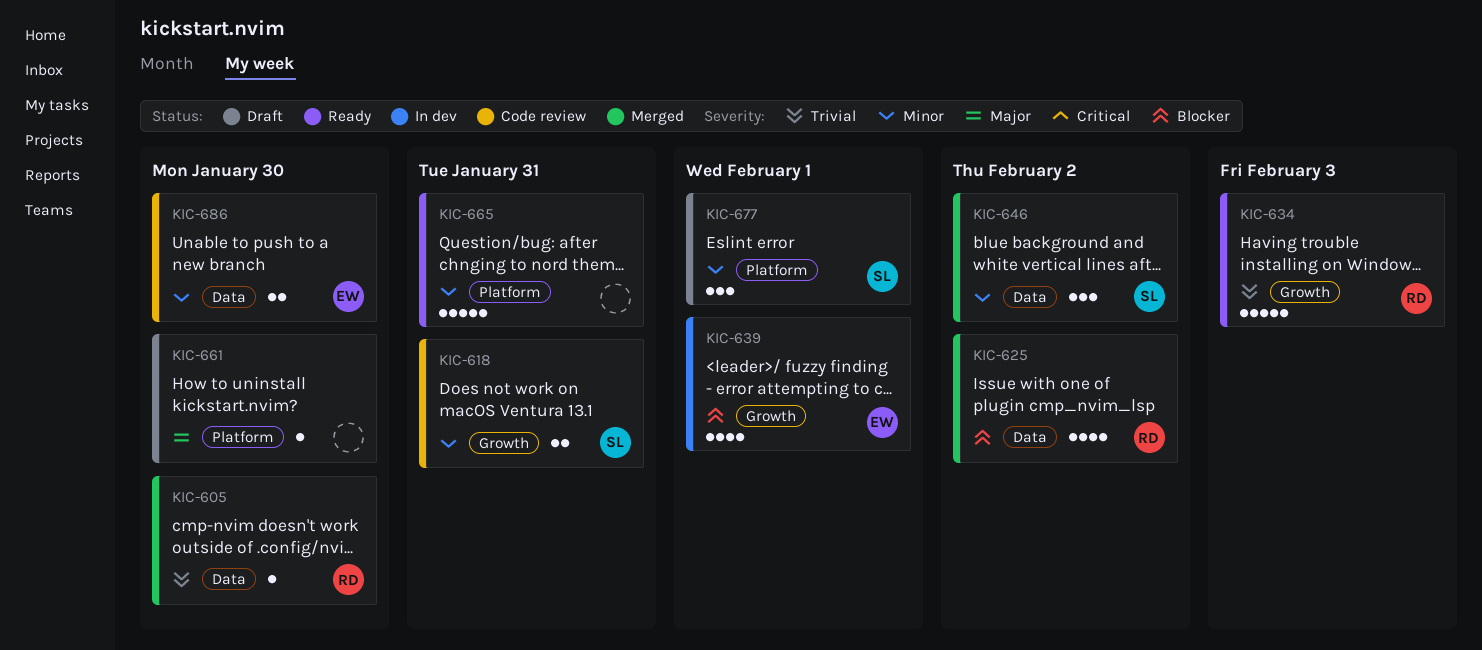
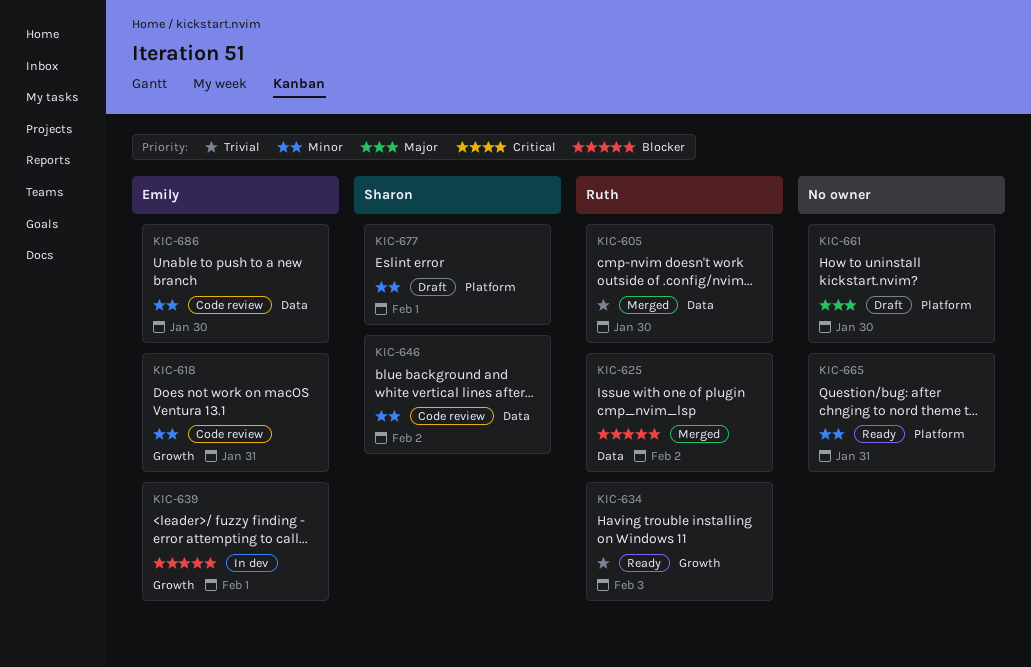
KIC-618, owner: Sharon -> Emily
KIC-646, status: Merged -> Code review

